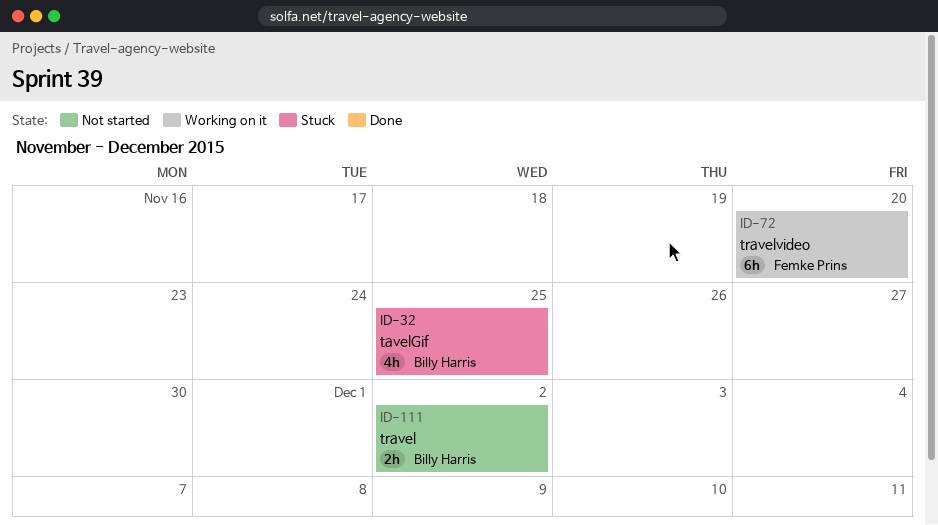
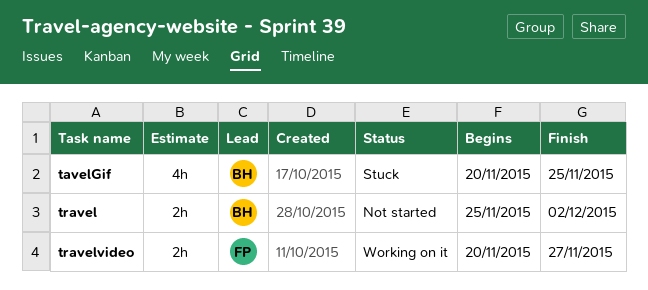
travelvideo, estimate: 6h -> 2h
travelvideo, due: Nov 20 -> Nov 27

